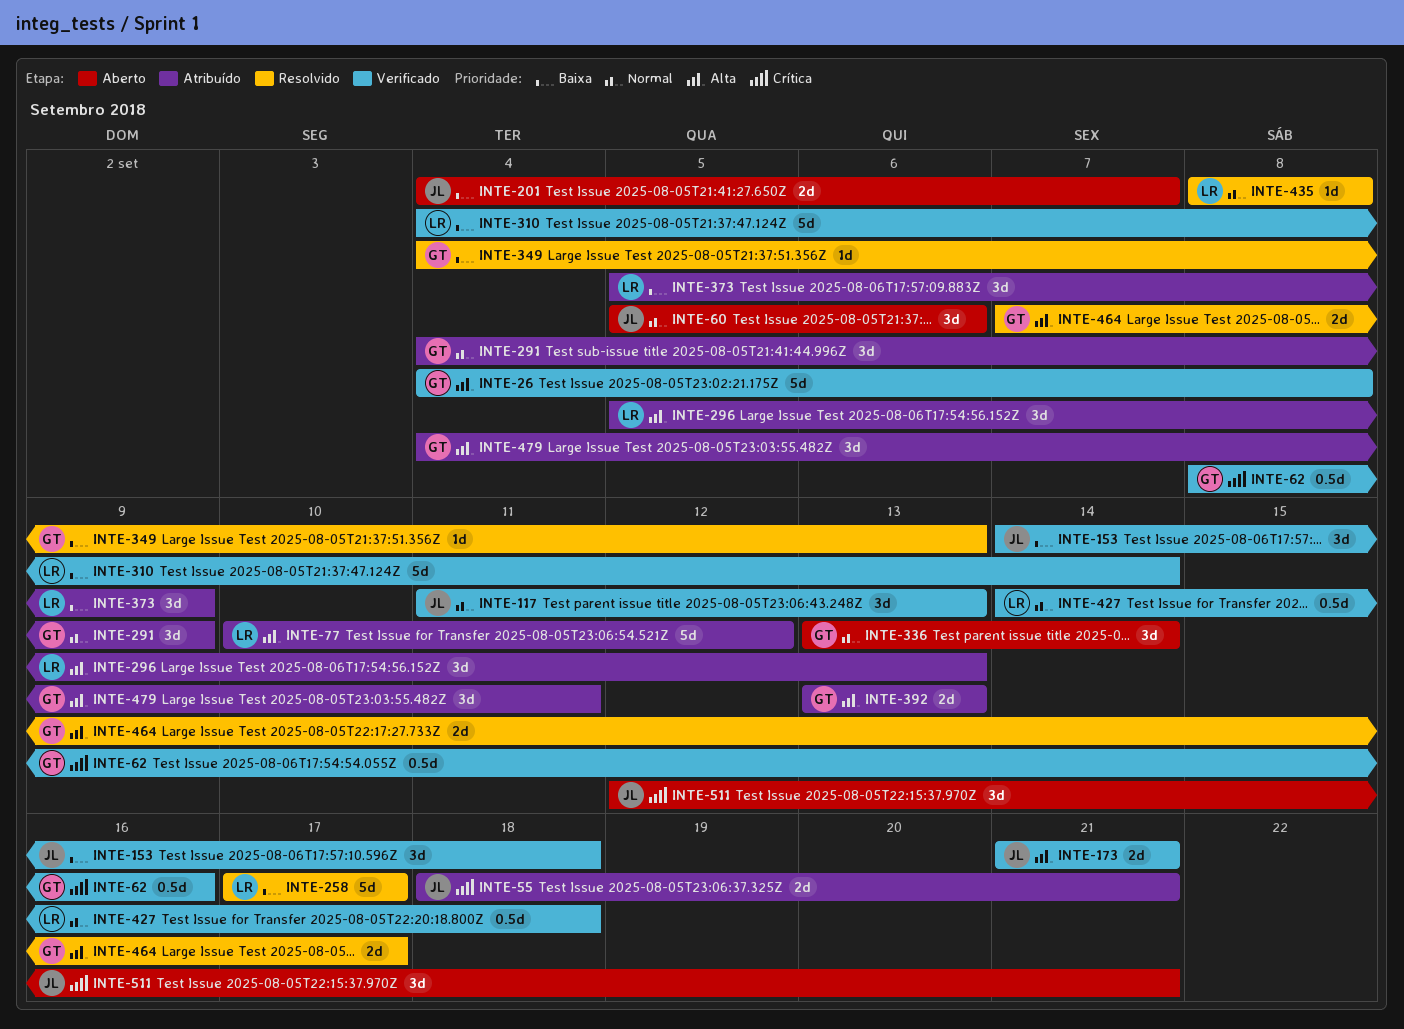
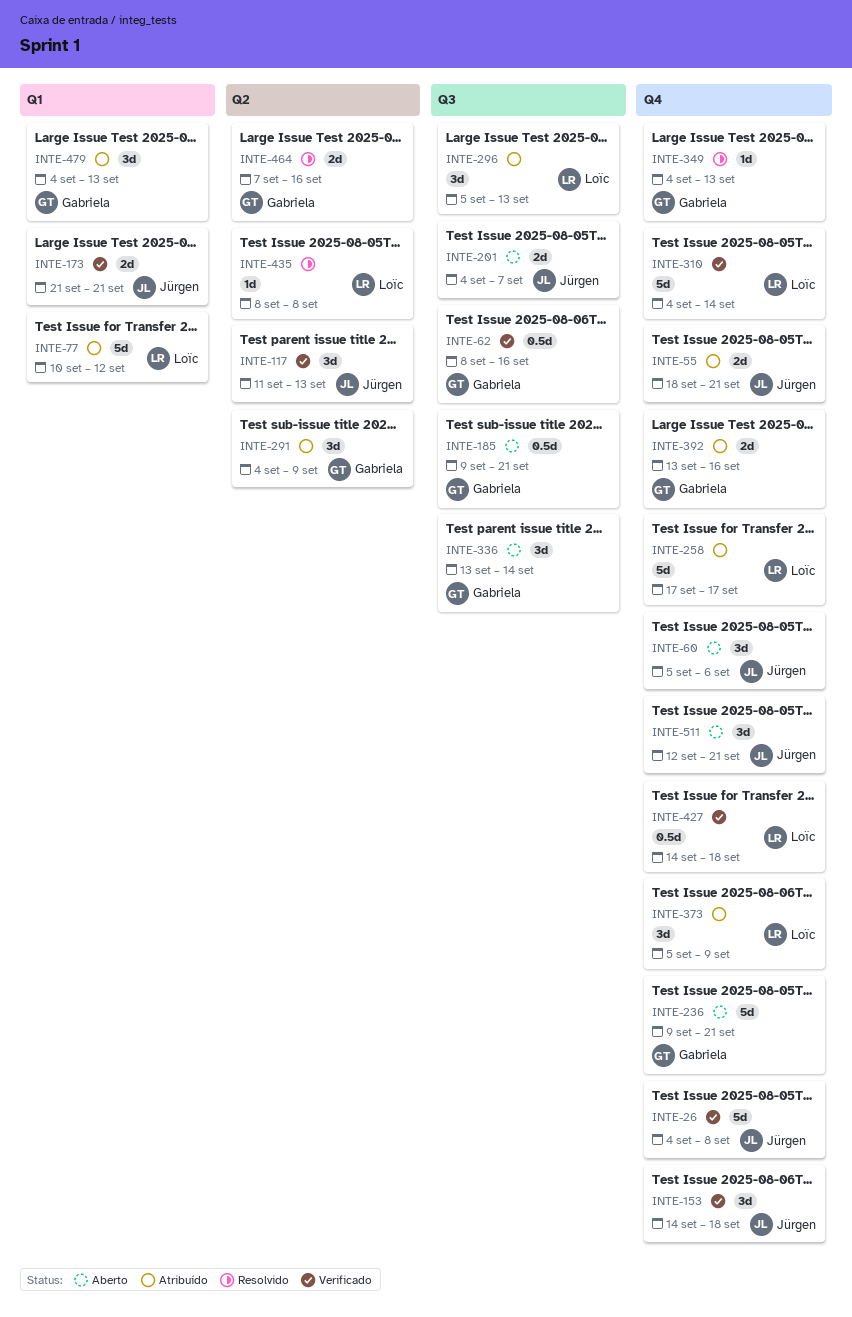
INTE-26, owner: Gabriela -> Jürgen
INTE-185: none -> present
INTE-236: none -> present
INTE-258, status: Resolvido -> Atribuído
INTE-392, due: Sep 13 -> Sep 16
INTE-464, due: Sep 17 -> Sep 16
INTE-479, due: Sep 11 -> Sep 13

